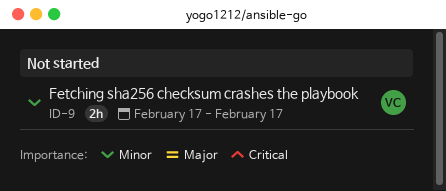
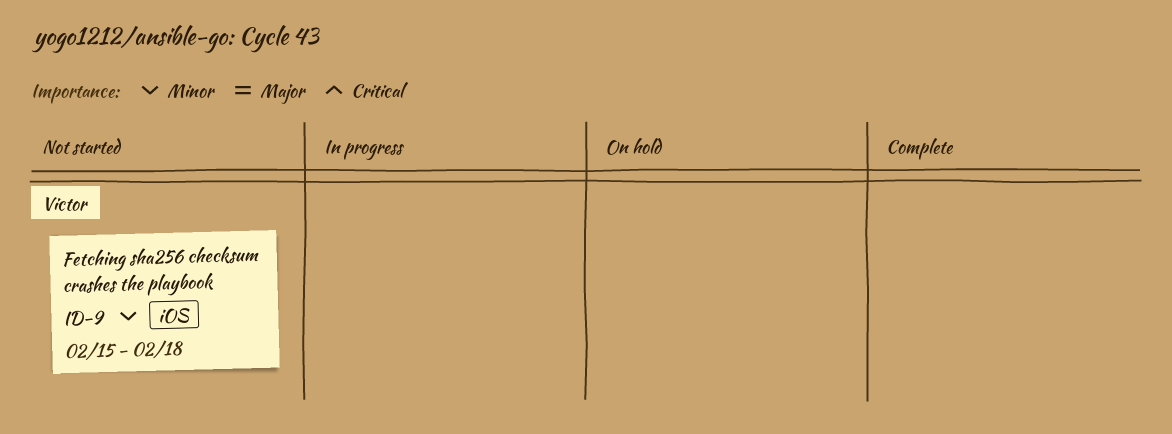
ID-9, start: Feb 17 -> Feb 15
ID-9, due: Feb 17 -> Feb 18

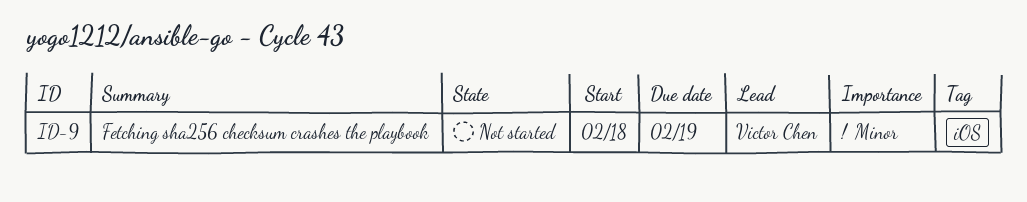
ID-9, start: Feb 15 -> Feb 18
ID-9, due: Feb 18 -> Feb 19

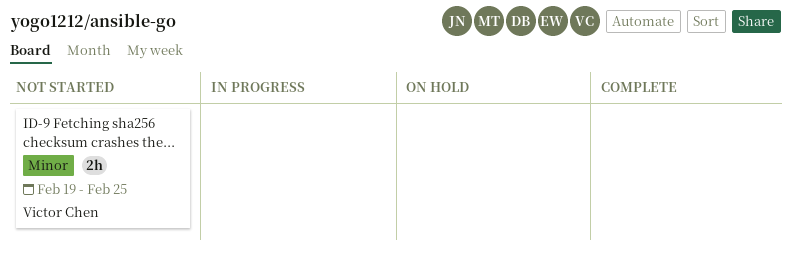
ID-9, start: Feb 18 -> Feb 19
ID-9, due: Feb 19 -> Feb 25

